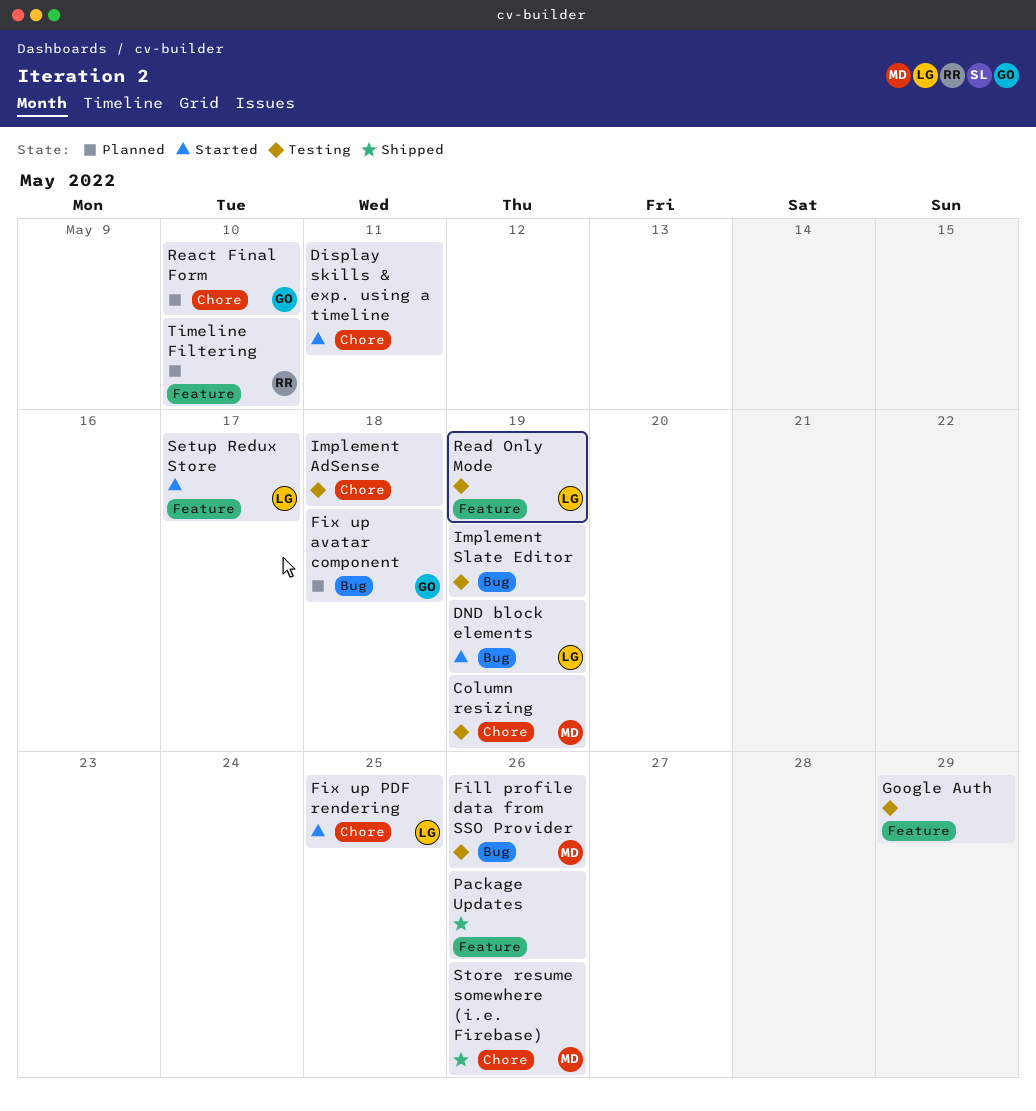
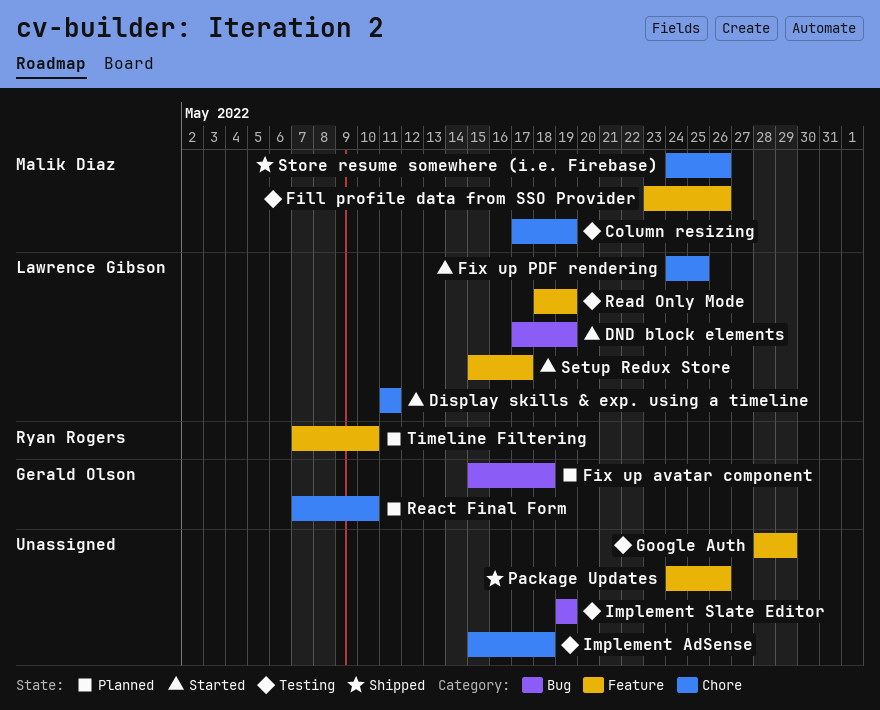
Display skills & exp. using a timeline, owner: none -> Lawrence Gibson
Fill profile data from SSO Provider, label: Bug -> Feature

